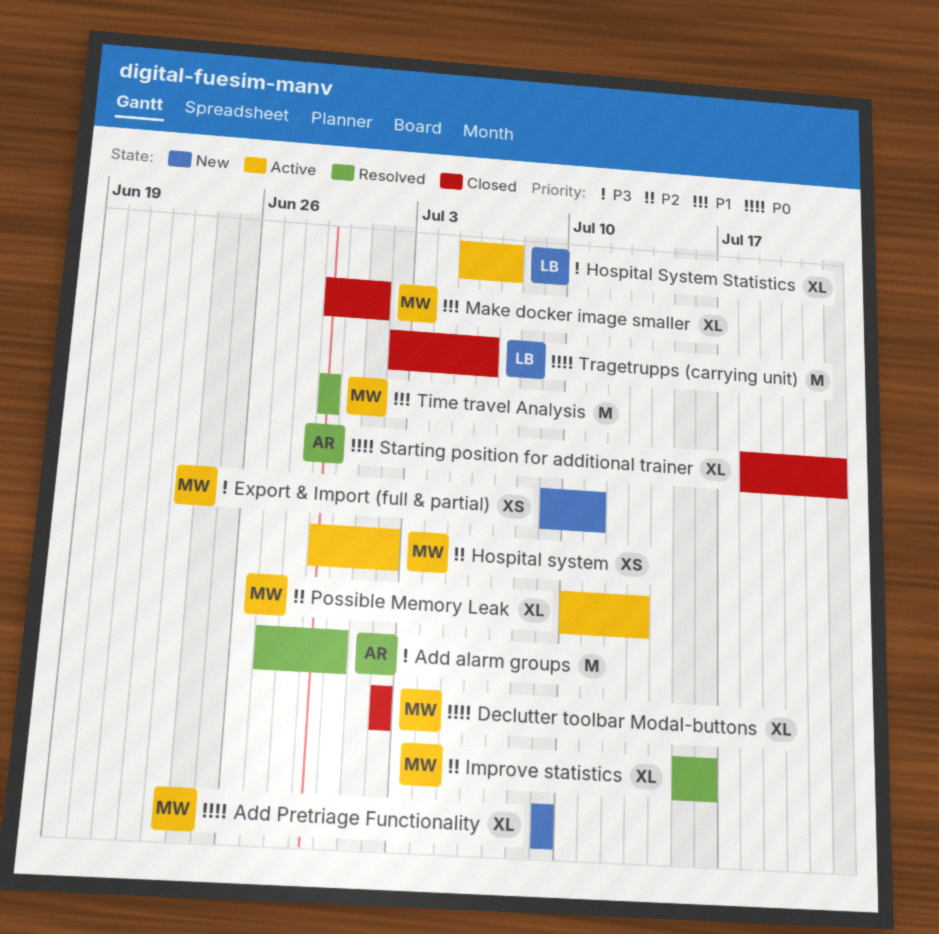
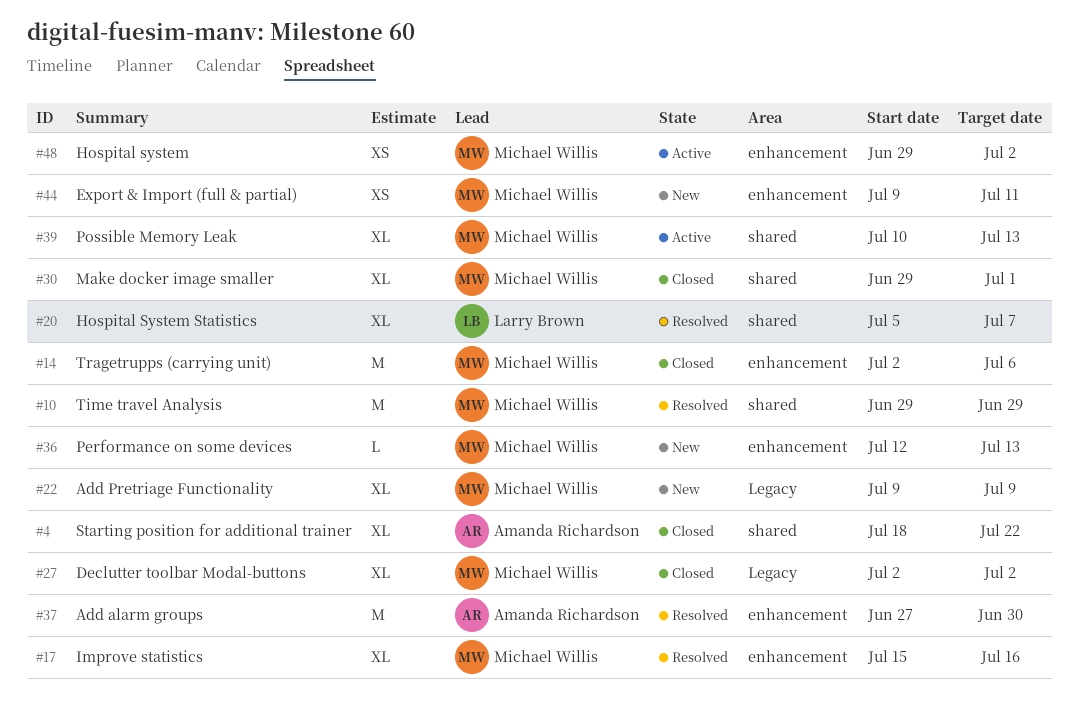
Hospital System Statistics, status: Active -> Resolved
Performance on some devices: none -> present
Tragetrupps (carrying unit), owner: Larry Brown -> Michael Willis

